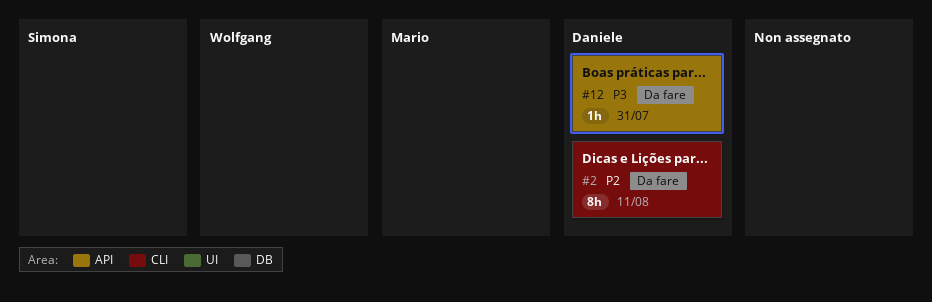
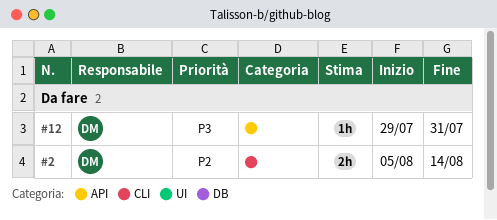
#2, estimate: 8h -> 2h
#2, due: Aug 11 -> Aug 14

